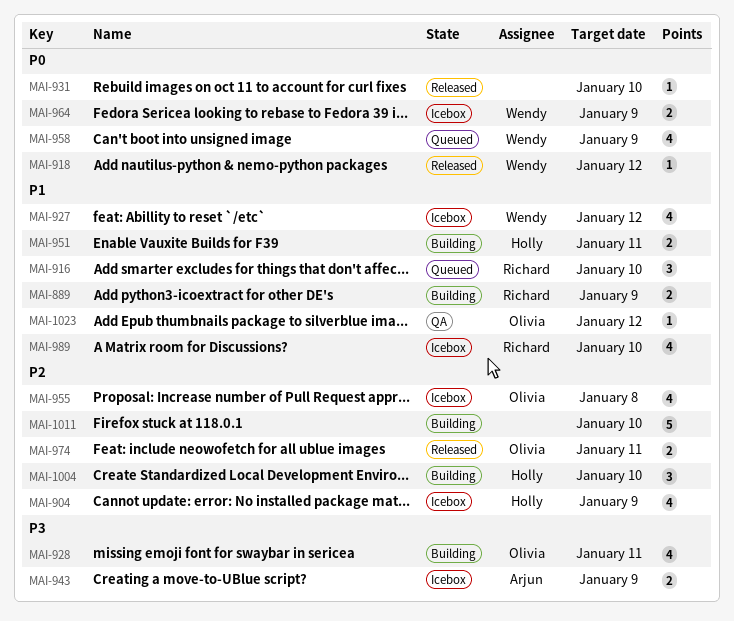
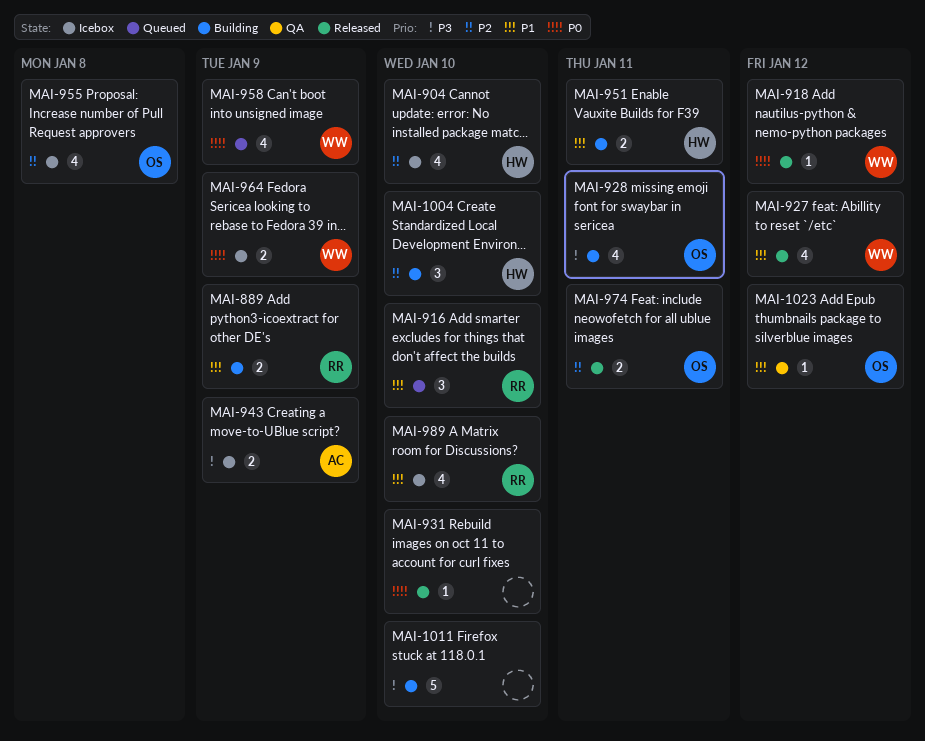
MAI-904, due: Jan 9 -> Jan 10
MAI-927, status: Icebox -> Released
MAI-1011, priority: P2 -> P3

